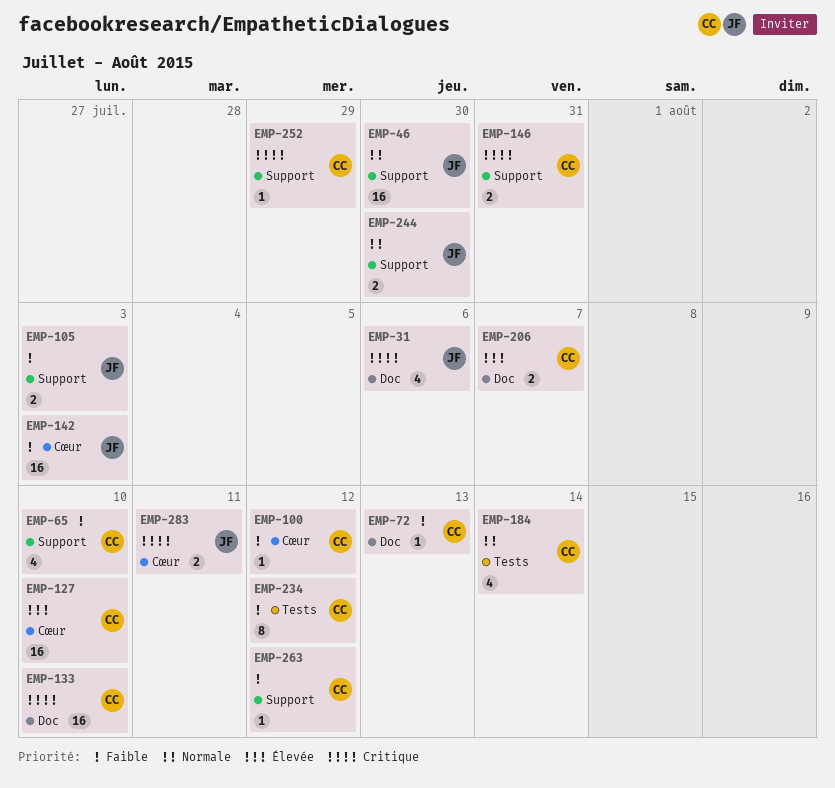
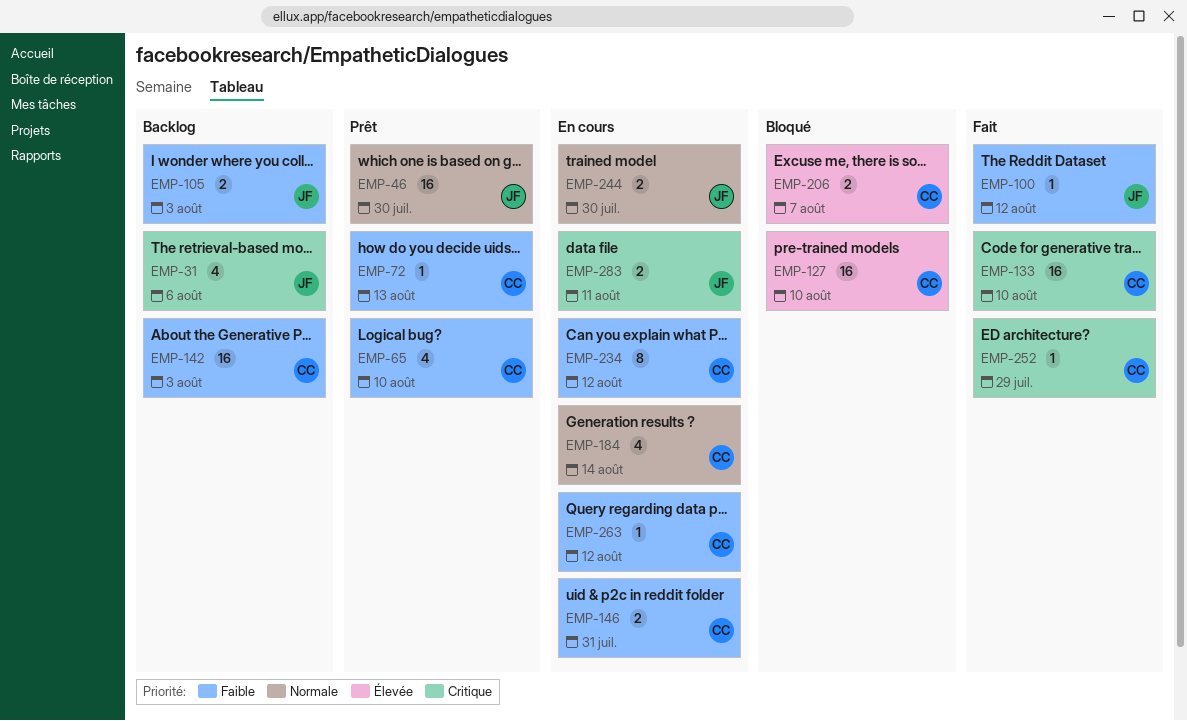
EMP-100, owner: CC -> JF
EMP-142, owner: JF -> CC
EMP-146, priority: Critique -> Faible

